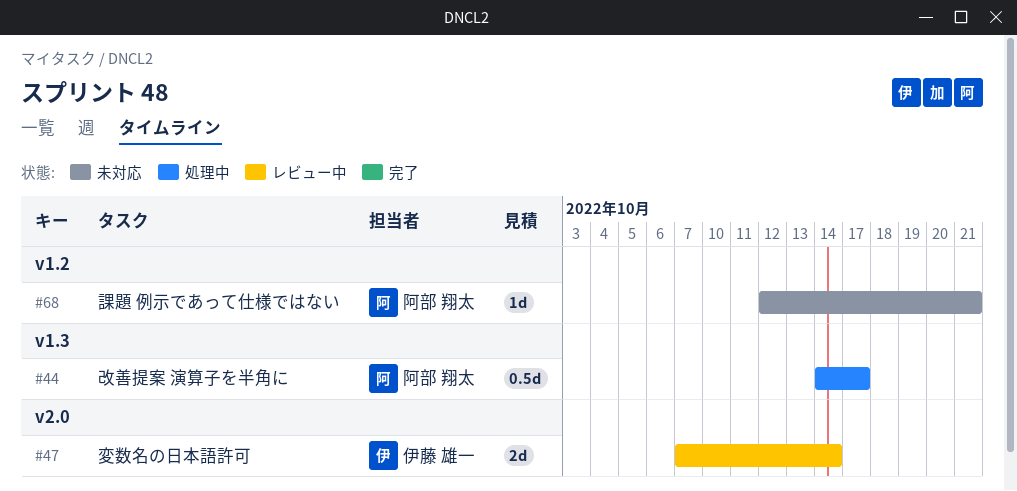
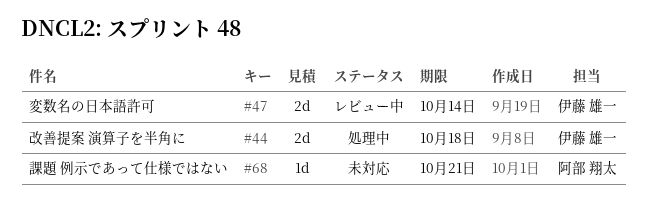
#44, owner: 阿部 翔太 -> 伊藤 雄一
#44, estimate: 0.5d -> 2d
#44, due: Oct 17 -> Oct 18

